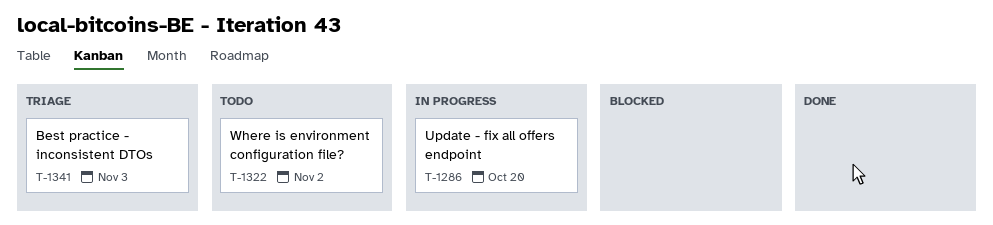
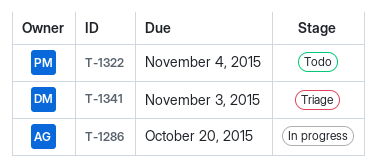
T-1322, due: Nov 2 -> Nov 4

